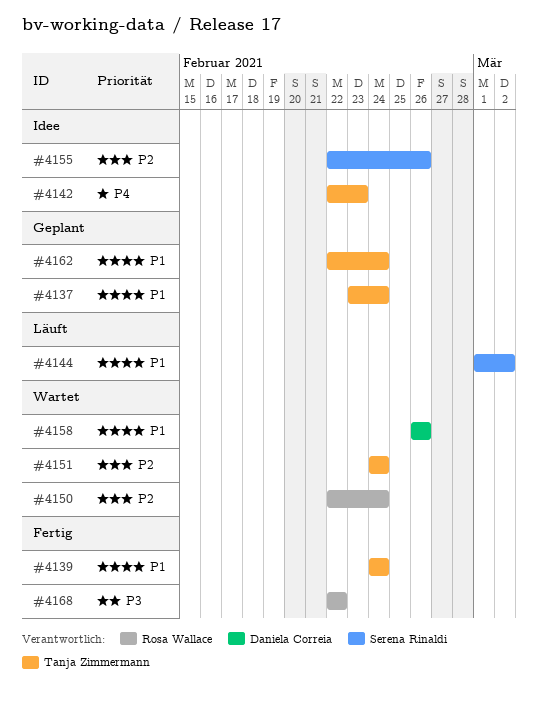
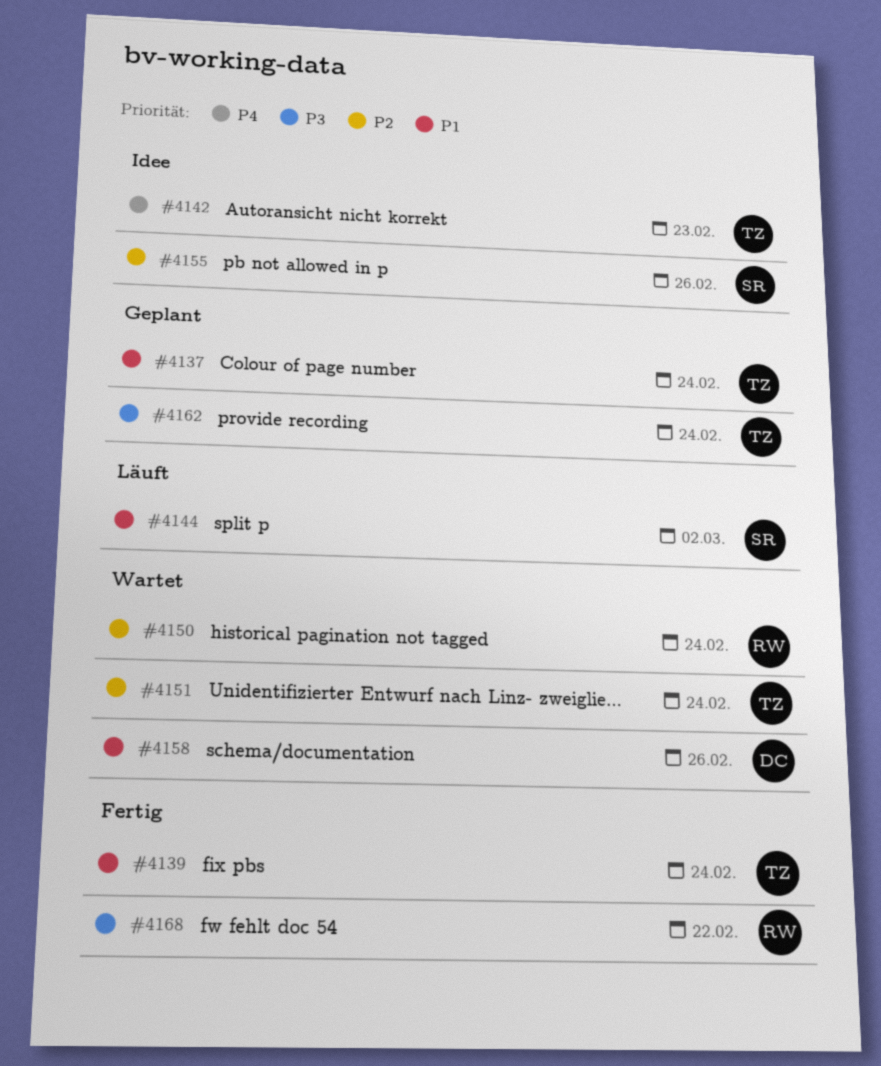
#4162, priority: P1 -> P3

